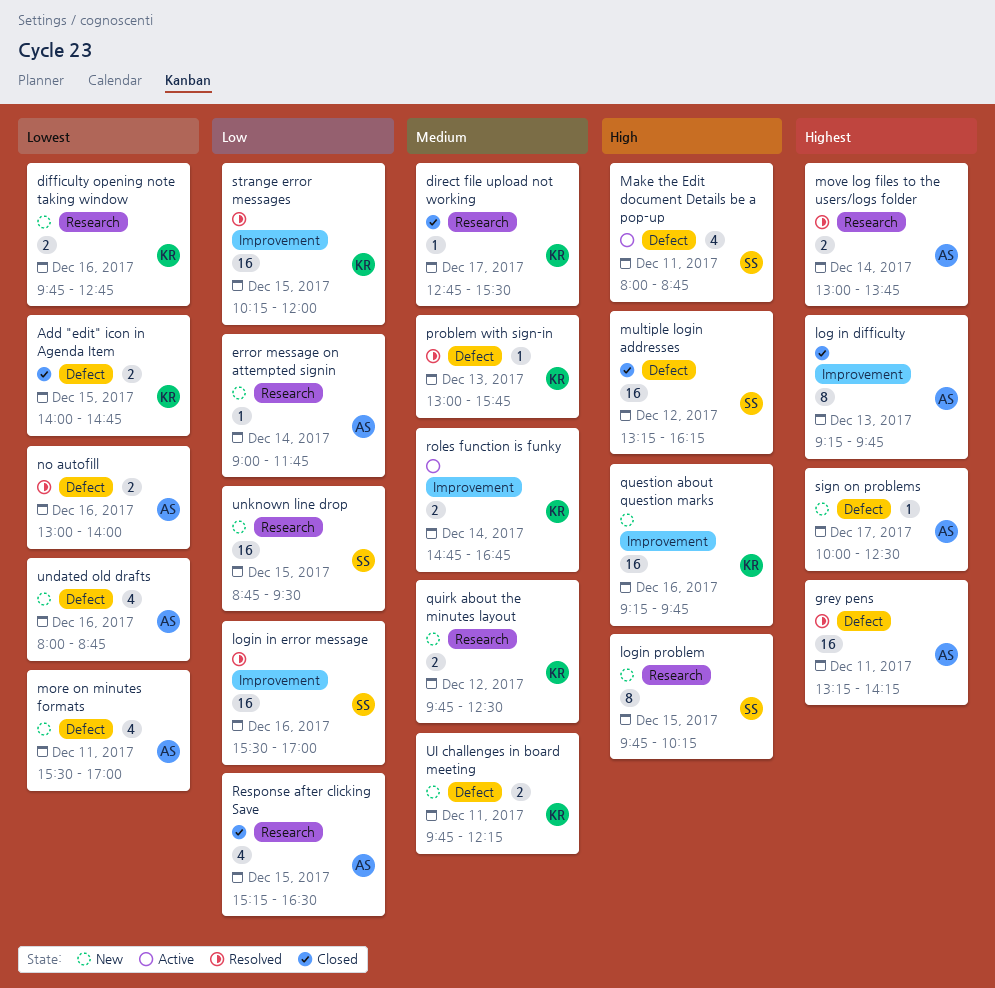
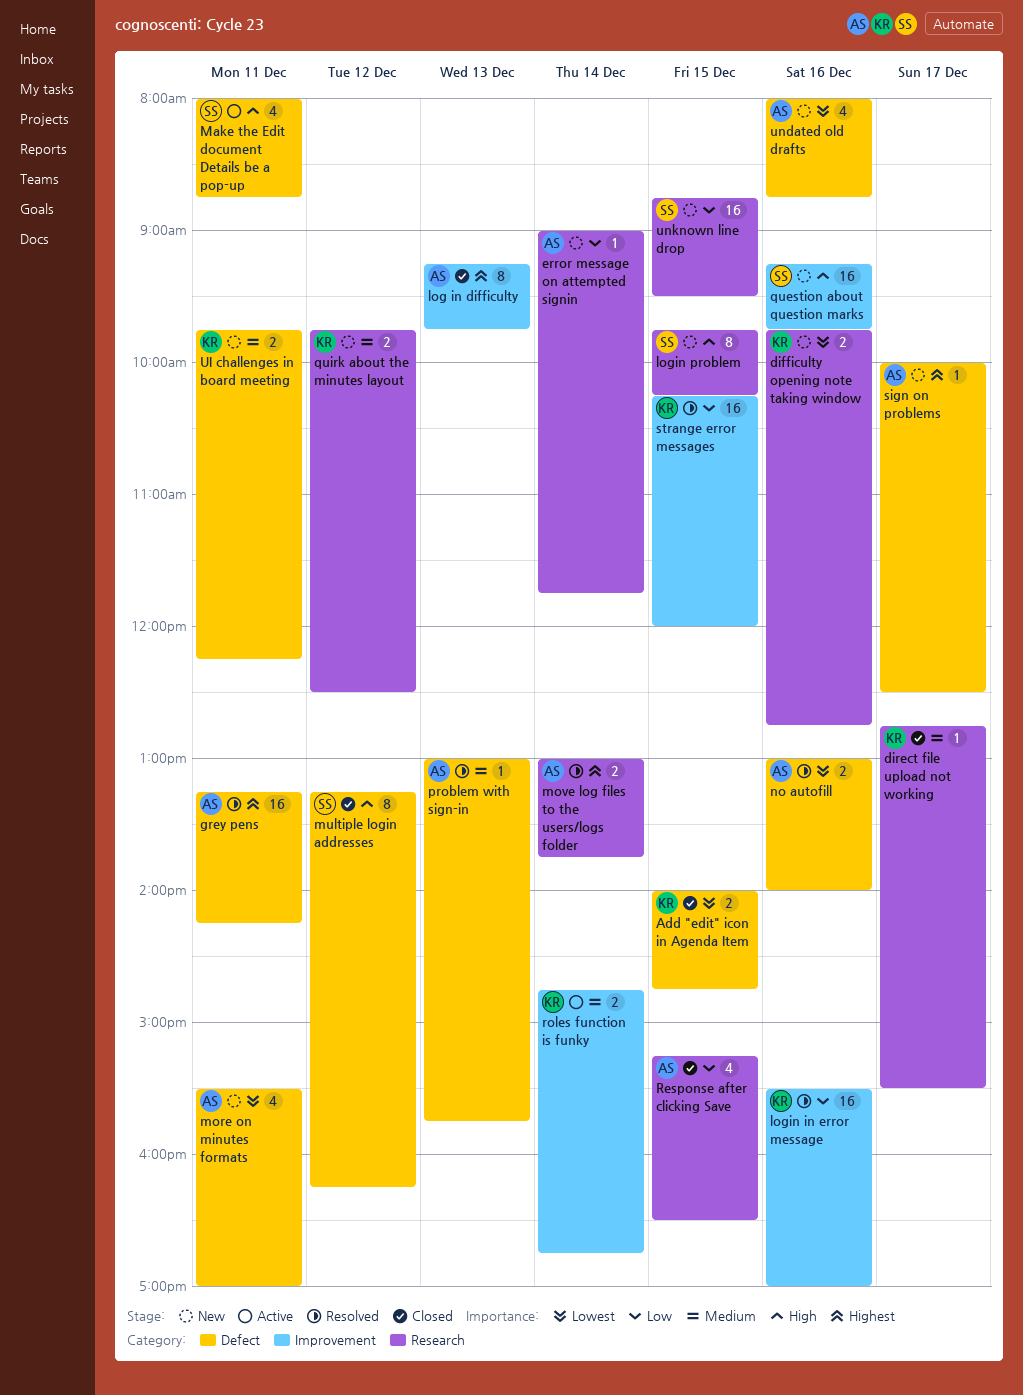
login in error message, owner: SS -> KR
multiple login addresses, estimate: 16 -> 8
problem with sign-in, owner: KR -> AS
question about question marks, owner: KR -> SS

